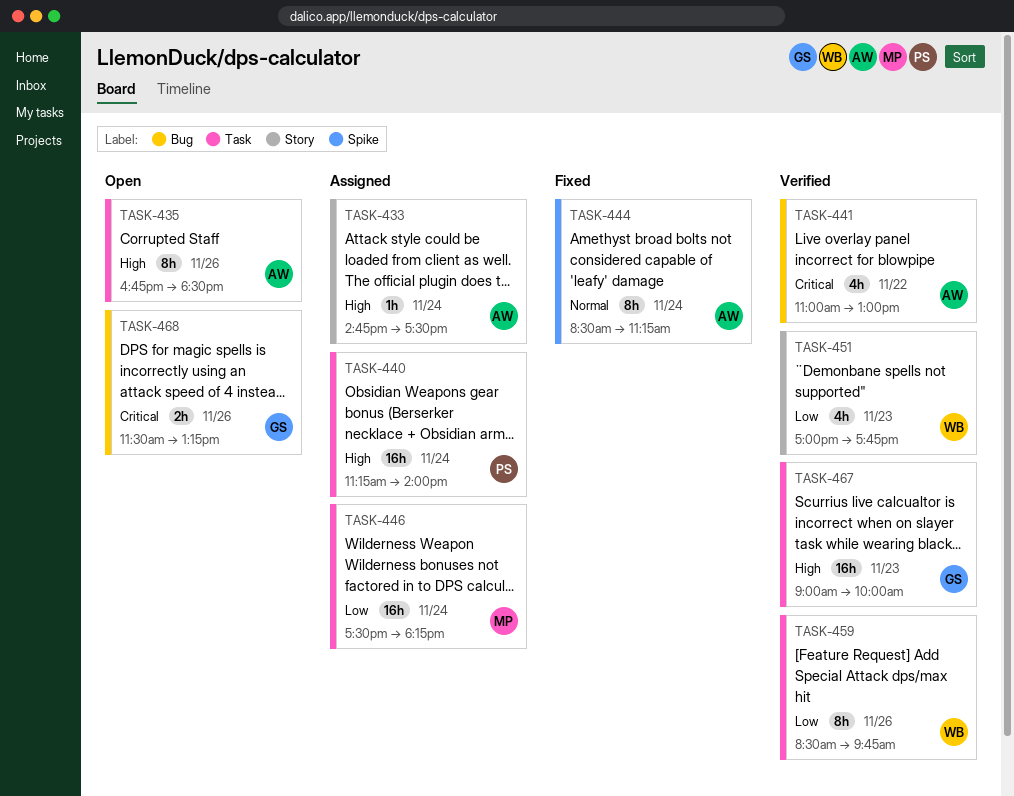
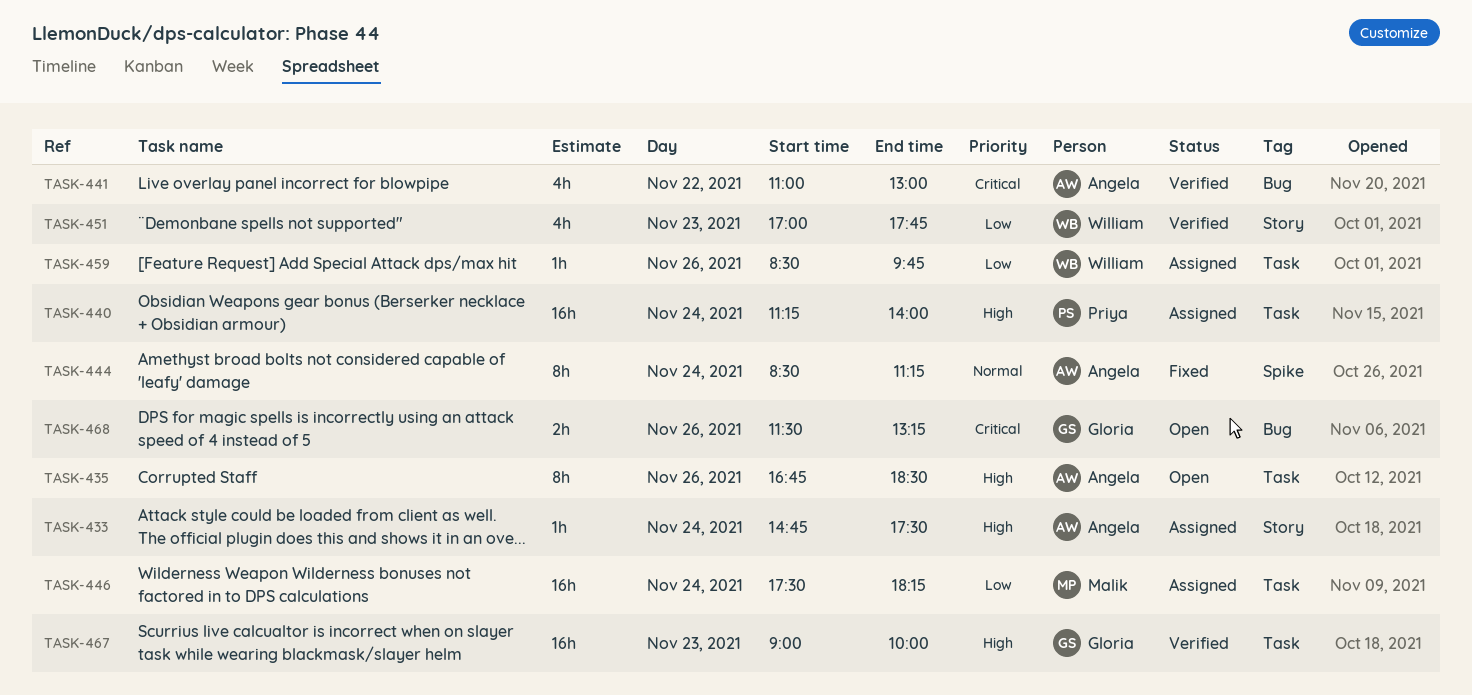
TASK-459, status: Verified -> Assigned
TASK-459, estimate: 8h -> 1h

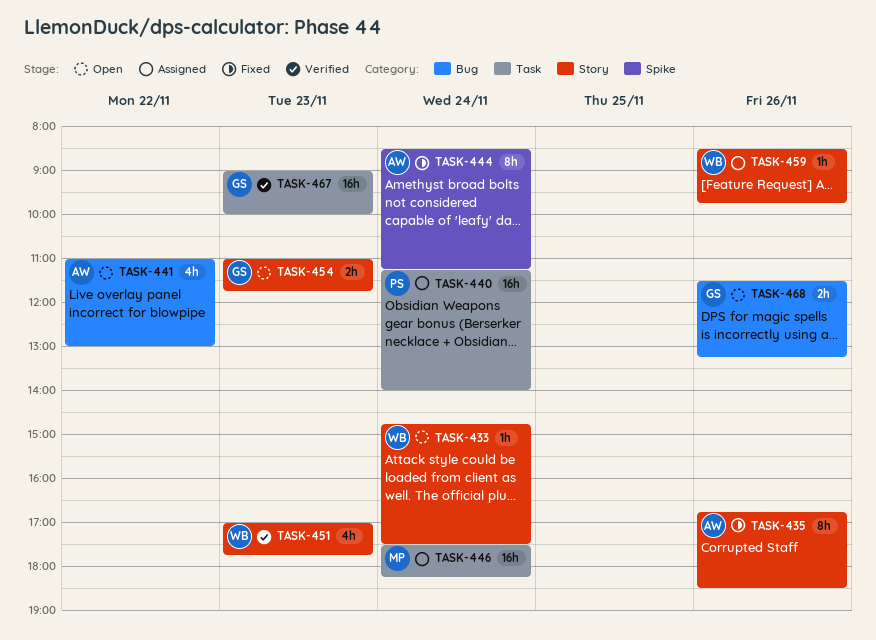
TASK-433, status: Assigned -> Open
TASK-433, owner: Angela -> William
TASK-435, status: Open -> Fixed
TASK-435, label: Task -> Story
TASK-441, status: Verified -> Open
TASK-454: none -> present
TASK-459, label: Task -> Story

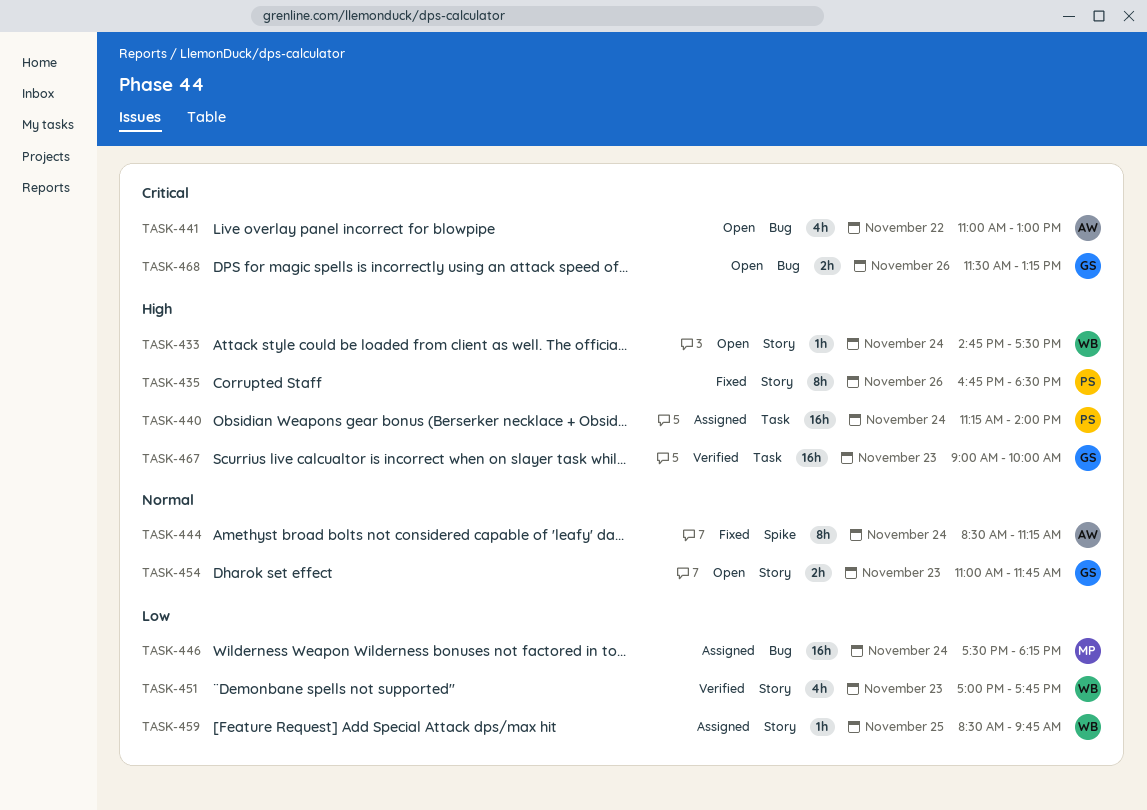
TASK-435, owner: AW -> PS
TASK-446, label: Task -> Bug
TASK-459, day: Nov 26 -> Nov 25

